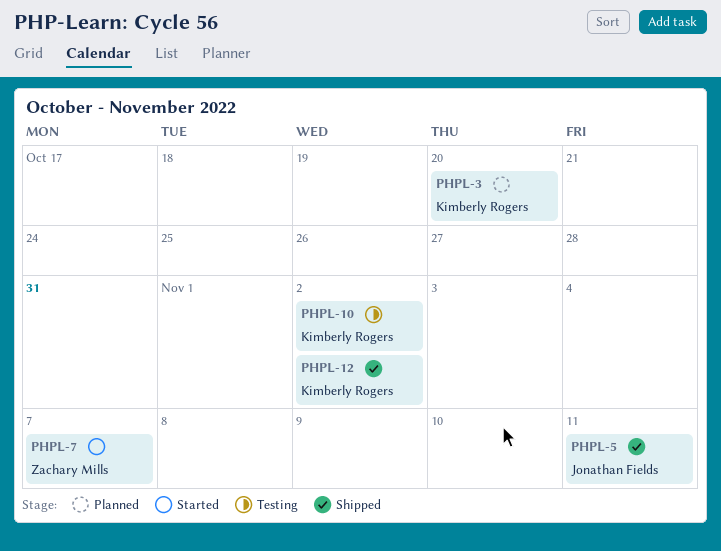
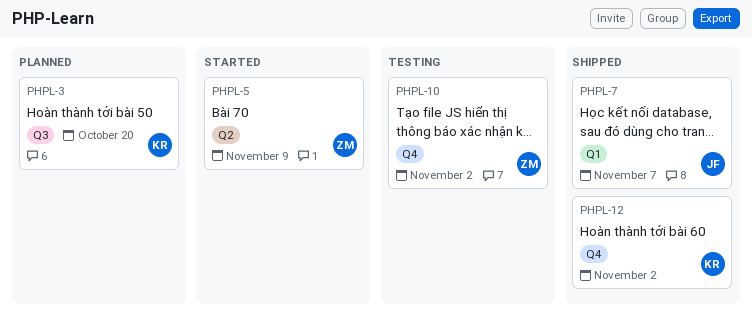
PHPL-5, status: Shipped -> Started
PHPL-5, owner: Jonathan Fields -> Zachary Mills
PHPL-5, due: Nov 11 -> Nov 9
PHPL-7, status: Started -> Shipped
PHPL-7, owner: Zachary Mills -> Jonathan Fields
PHPL-10, owner: Kimberly Rogers -> Zachary Mills

